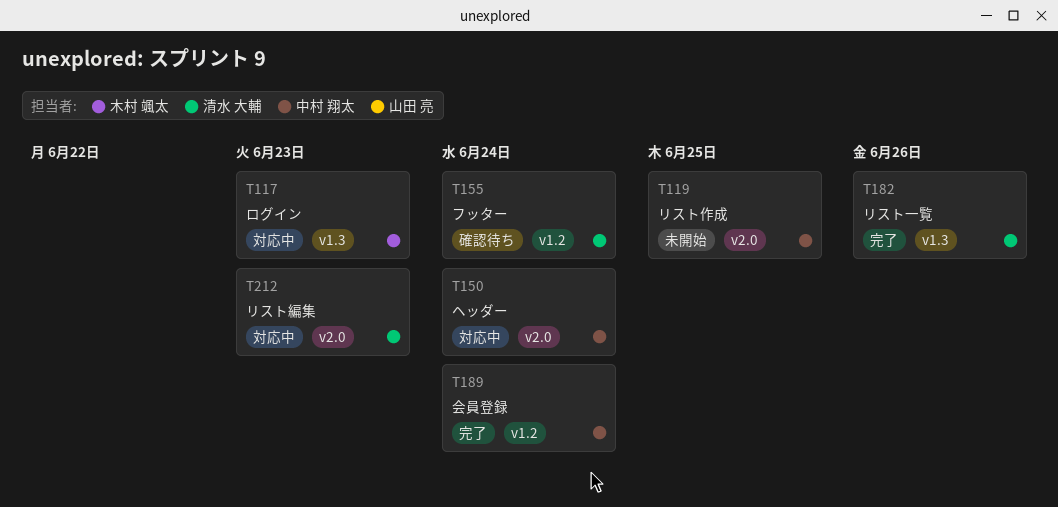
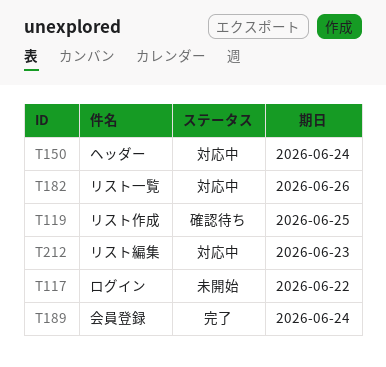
T117, status: 対応中 -> 未開始
T117, due: Jun 23 -> Jun 22
T119, status: 未開始 -> 確認待ち
T155: present -> none
T182, status: 完了 -> 対応中

